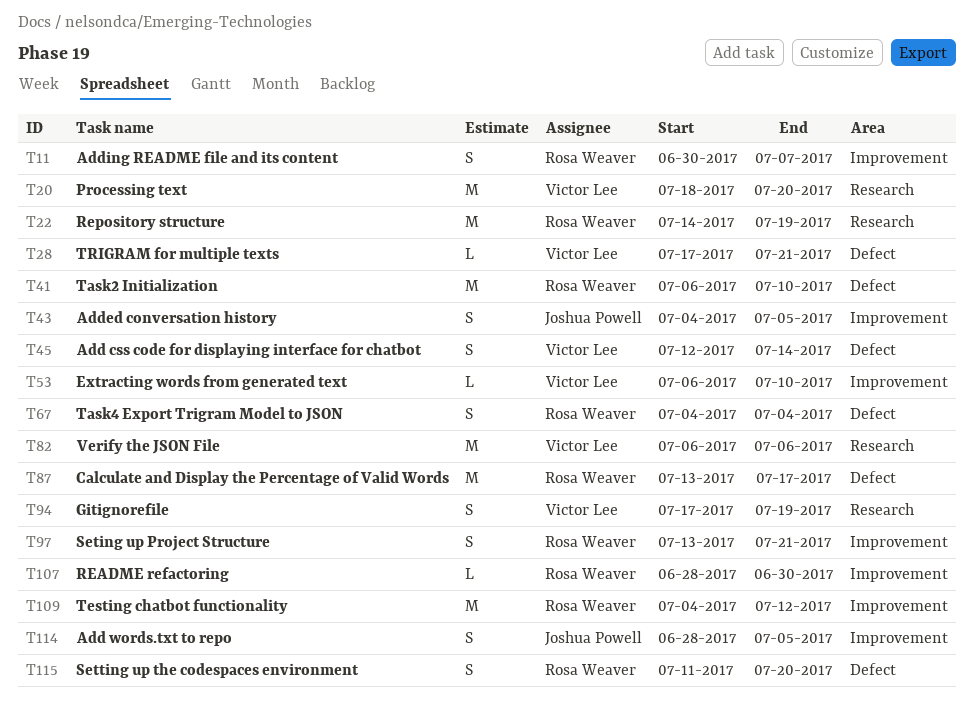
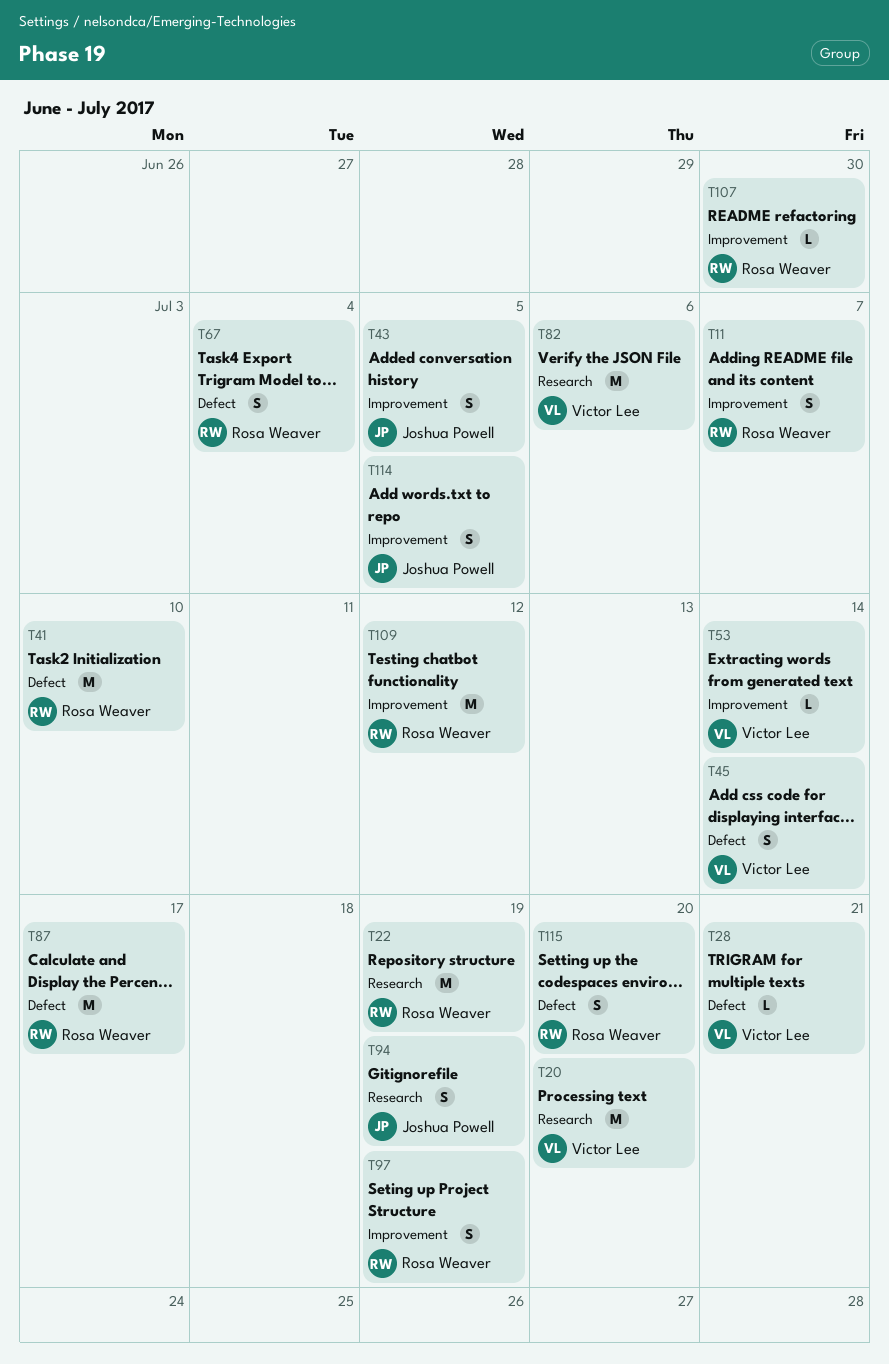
T53, due: Jul 10 -> Jul 14
T94, owner: Victor Lee -> Joshua Powell
T97, due: Jul 21 -> Jul 19

